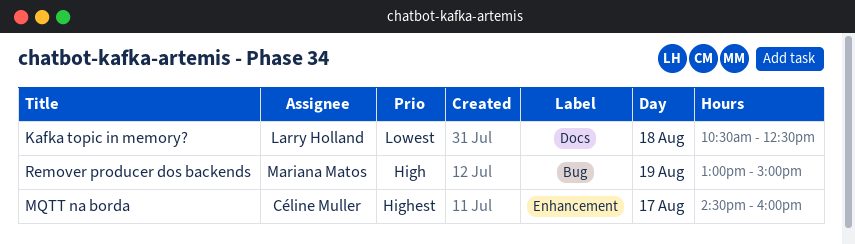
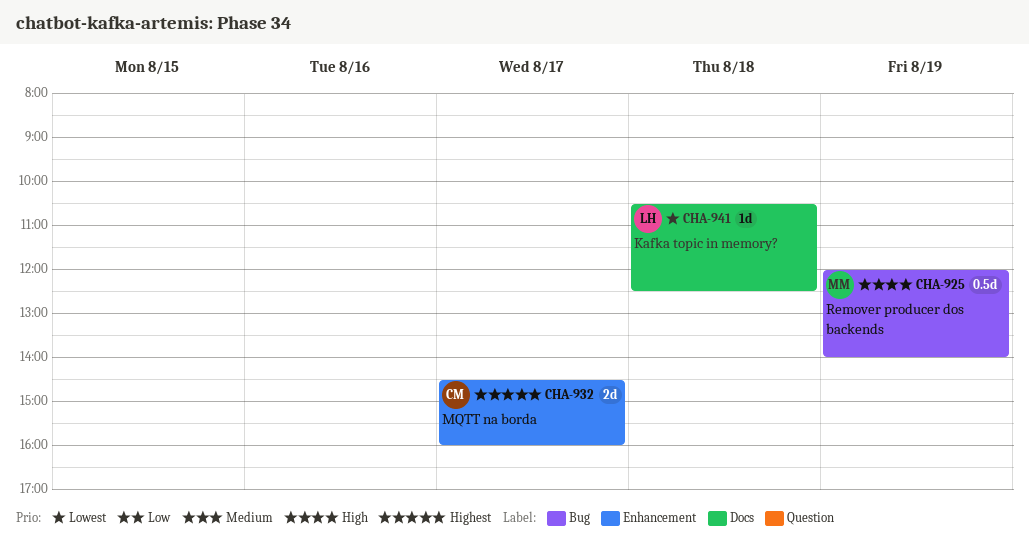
Remover producer dos backends, begins: 13:00 -> 12:00
Remover producer dos backends, ends: 15:00 -> 14:00

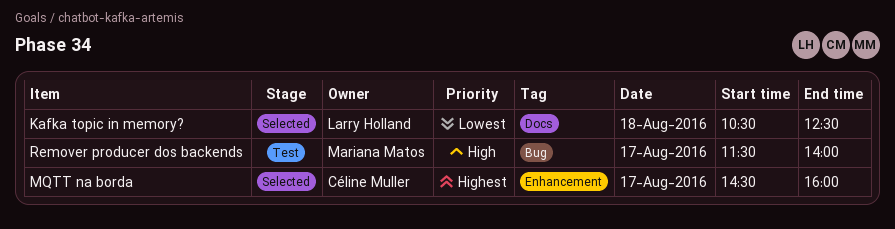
Remover producer dos backends, day: Aug 19 -> Aug 17
Remover producer dos backends, begins: 12:00 -> 11:30

